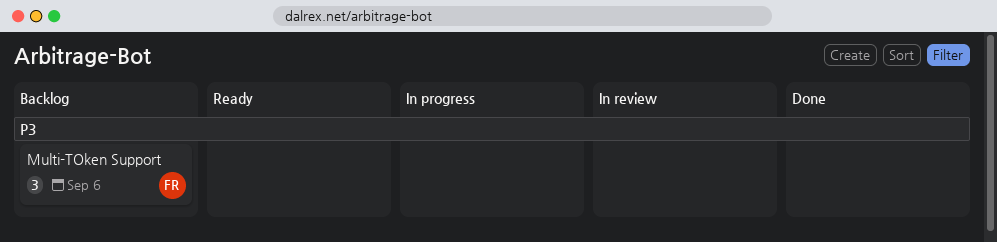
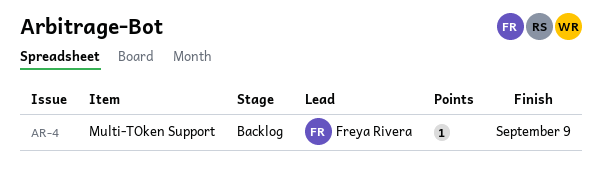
Multi-TOken Support, estimate: 3 -> 1
Multi-TOken Support, due: Sep 6 -> Sep 9

